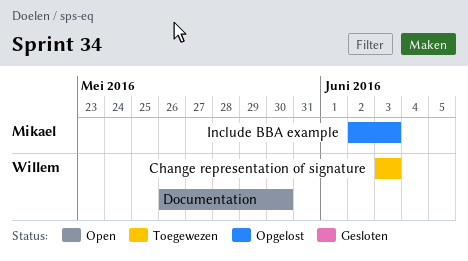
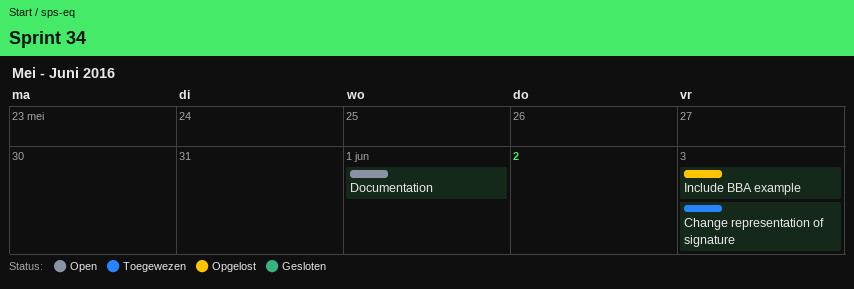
Documentation, due: May 30 -> Jun 1

